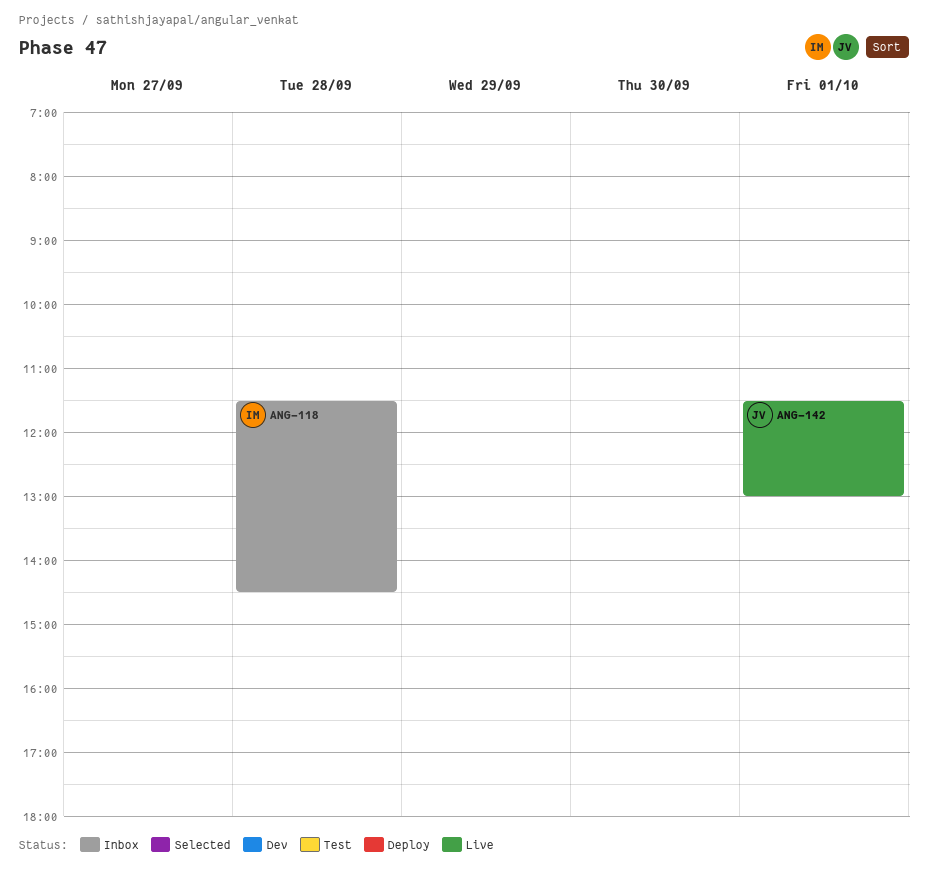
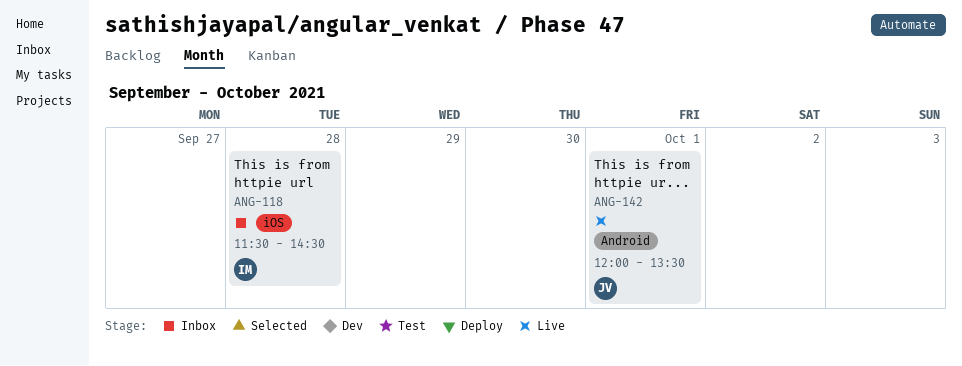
ANG-142, begins: 11:30 -> 12:00
ANG-142, ends: 13:00 -> 13:30

